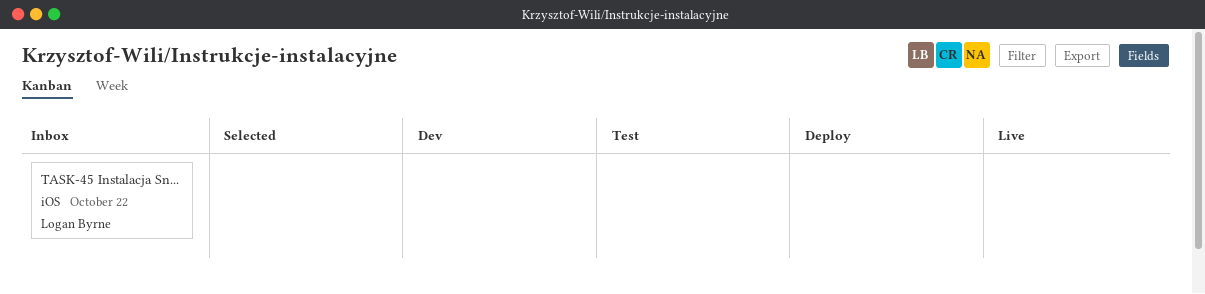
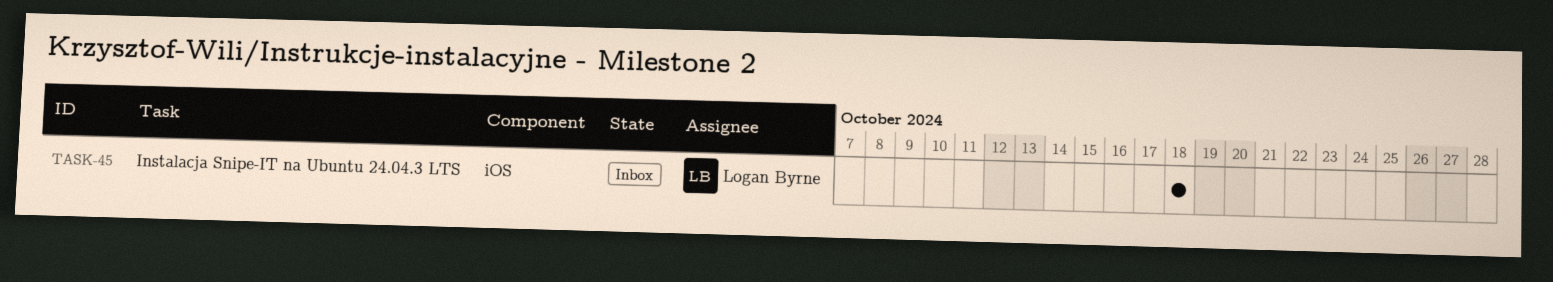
TASK-45, due: Oct 22 -> Oct 18

